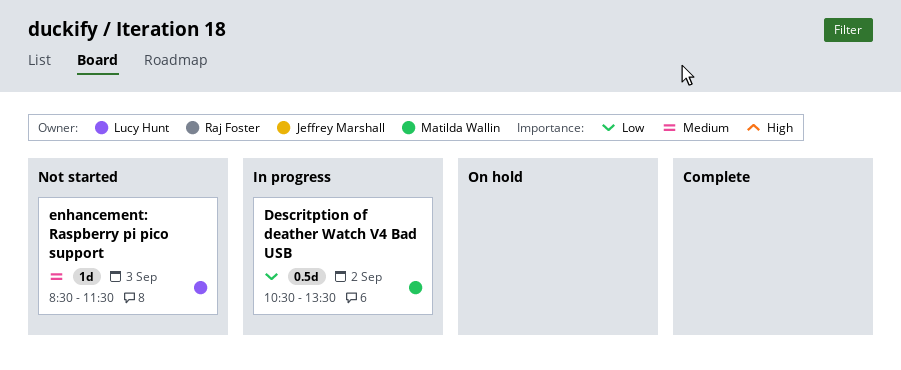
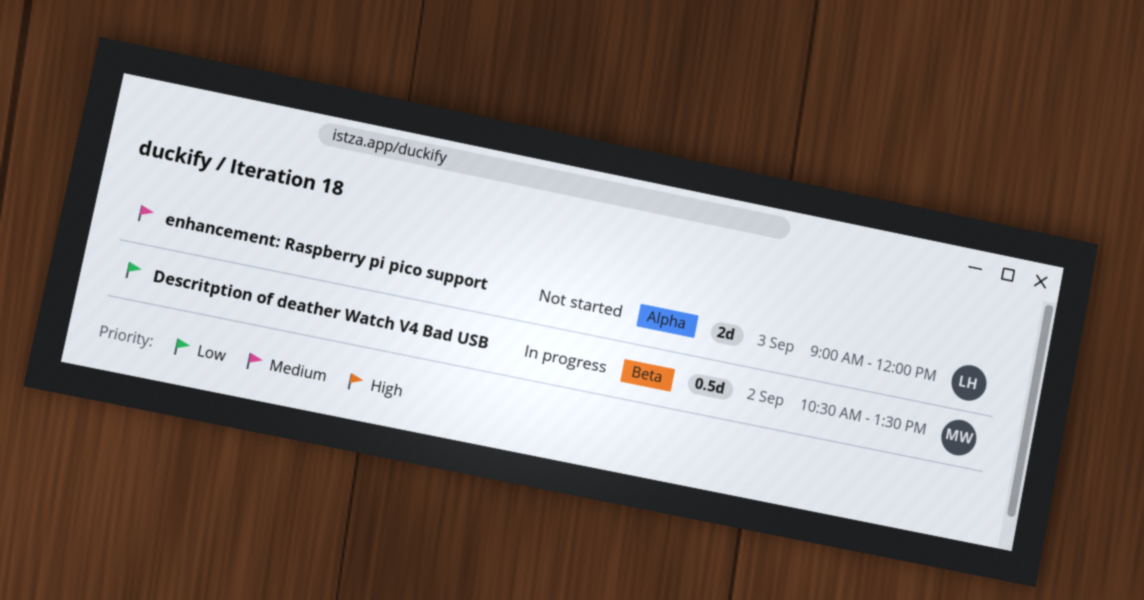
enhancement: Raspberry pi pico support, estimate: 1d -> 2d
enhancement: Raspberry pi pico support, begins: 08:30 -> 09:00
enhancement: Raspberry pi pico support, ends: 11:30 -> 12:00

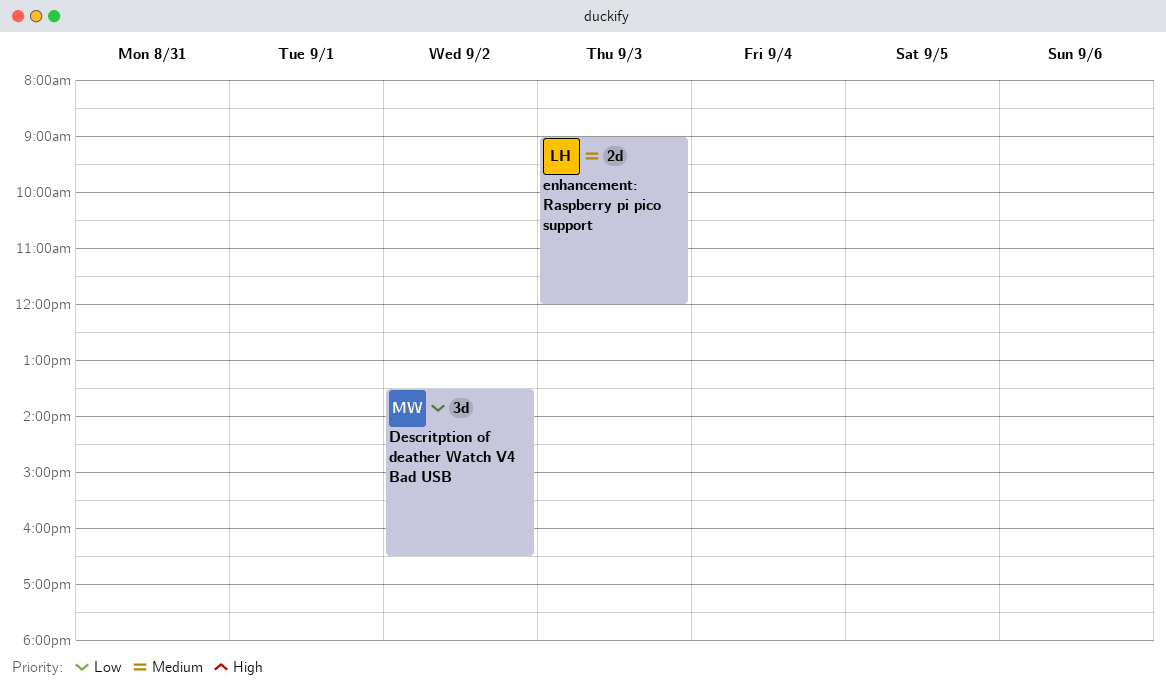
Descritption of deather Watch V4 Bad USB, estimate: 0.5d -> 3d
Descritption of deather Watch V4 Bad USB, begins: 10:30 -> 13:30
Descritption of deather Watch V4 Bad USB, ends: 13:30 -> 16:30

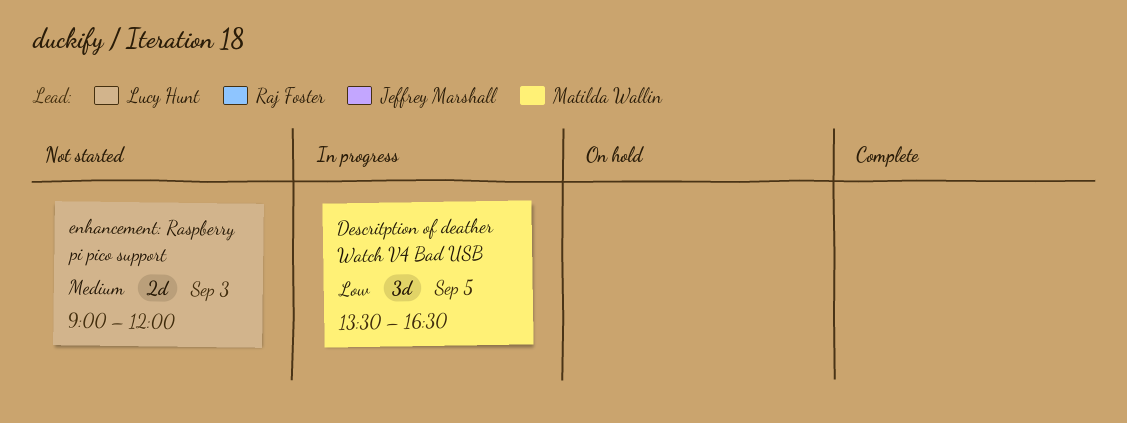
Descritption of deather Watch V4 Bad USB, day: Sep 2 -> Sep 5

